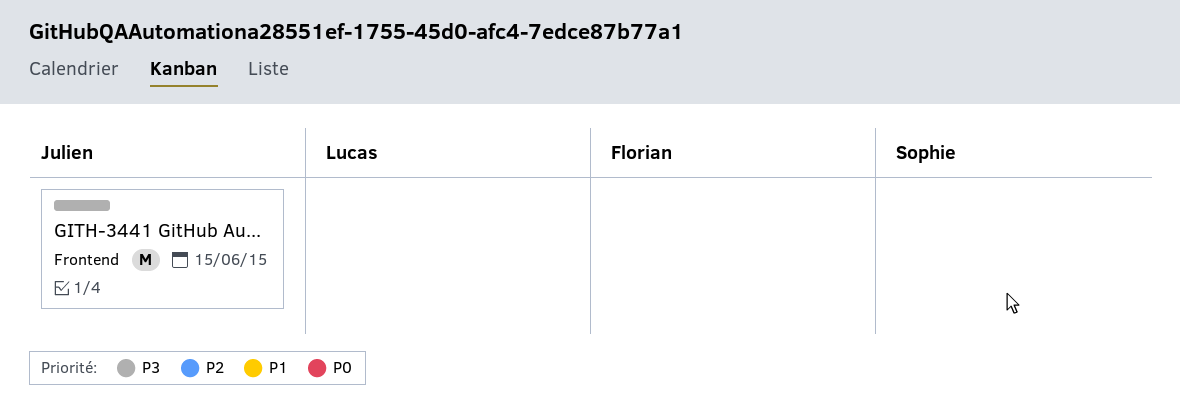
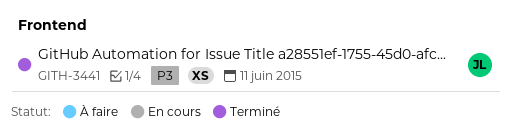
GITH-3441, estimate: M -> XS
GITH-3441, due: Jun 15 -> Jun 11

